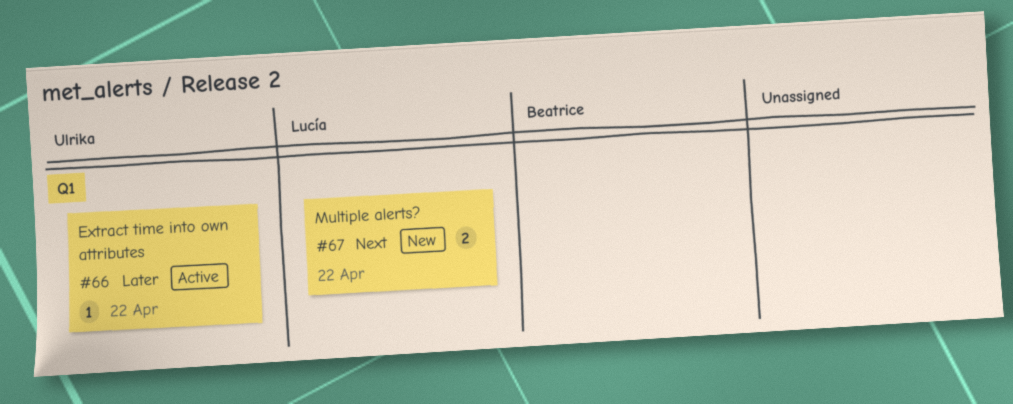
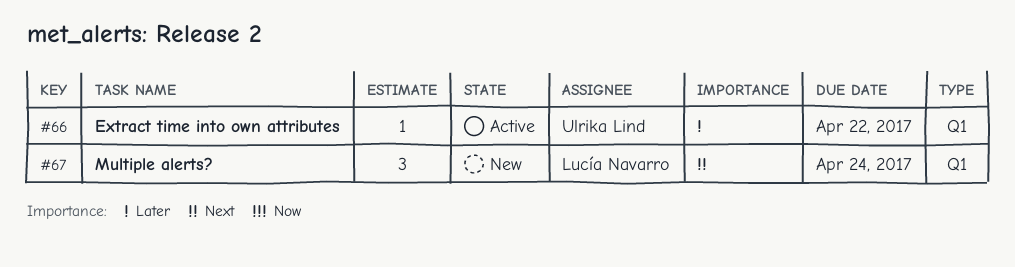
#67, estimate: 2 -> 3
#67, due: Apr 22 -> Apr 24

